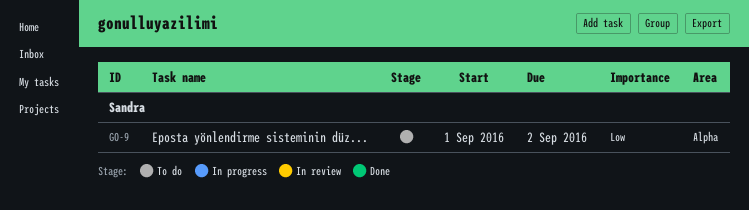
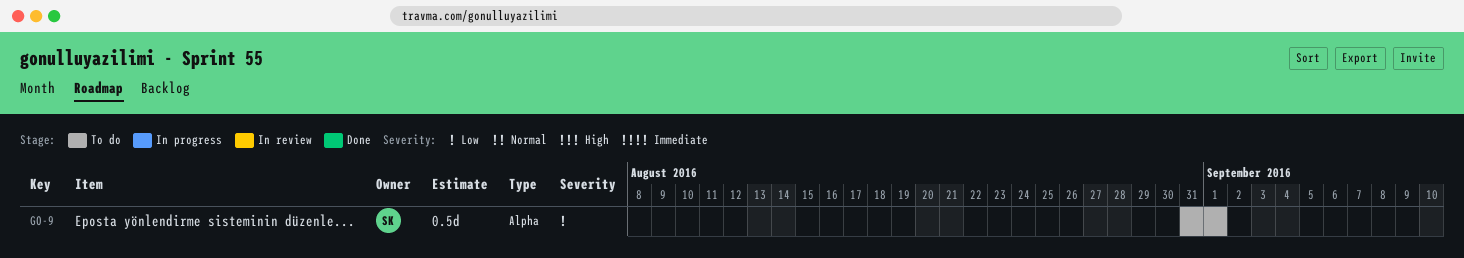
GO-9, start: Sep 1 -> Aug 31
GO-9, due: Sep 2 -> Sep 1

